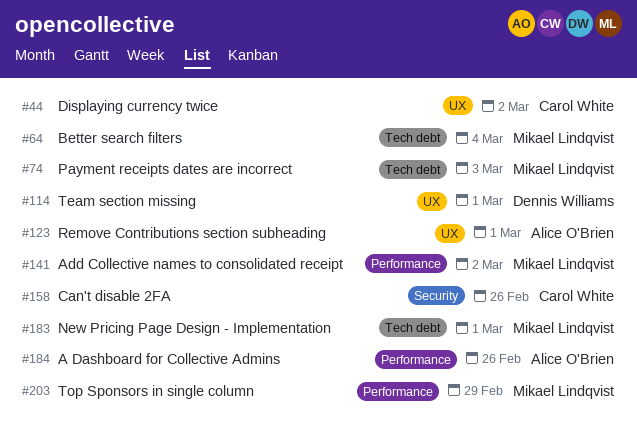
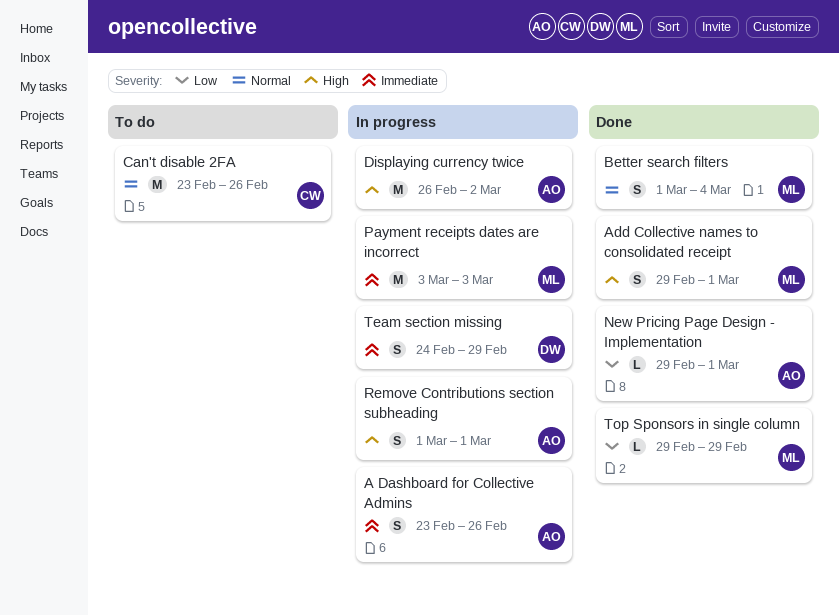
Add Collective names to consolidated receipt, due: Mar 2 -> Mar 1
Displaying currency twice, owner: Carol White -> Alice O'Brien
New Pricing Page Design - Implementation, owner: Mikael Lindqvist -> Alice O'Brien
Team section missing, due: Mar 1 -> Feb 29

